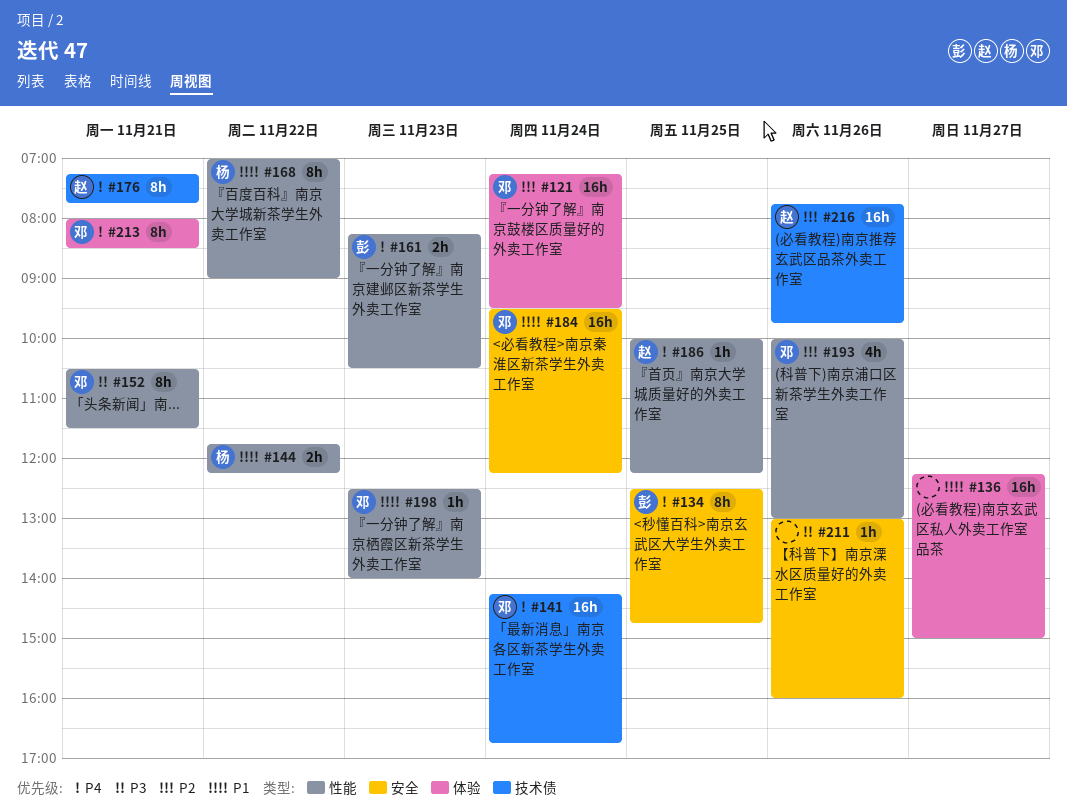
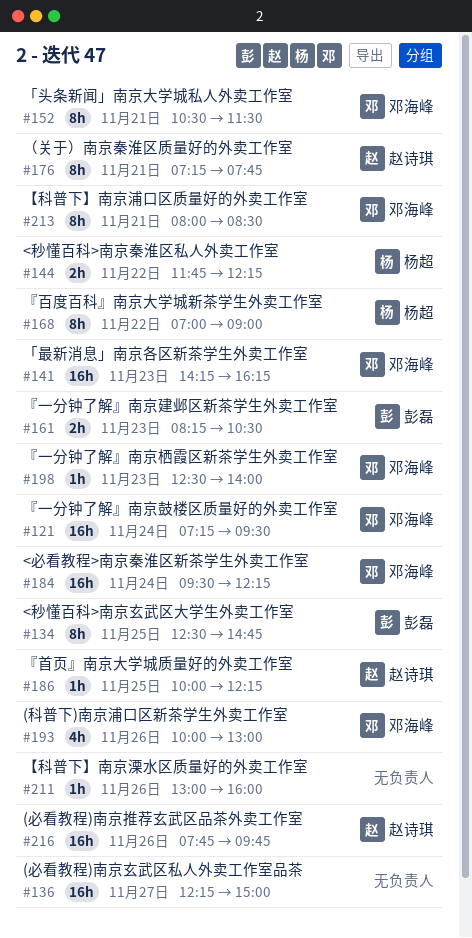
#141, day: Nov 24 -> Nov 23
#141, ends: 16:45 -> 16:15

